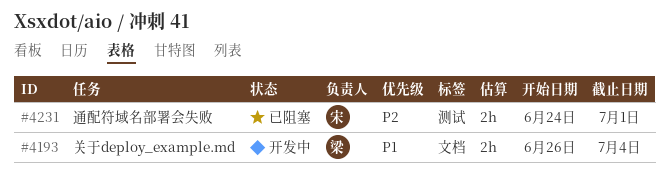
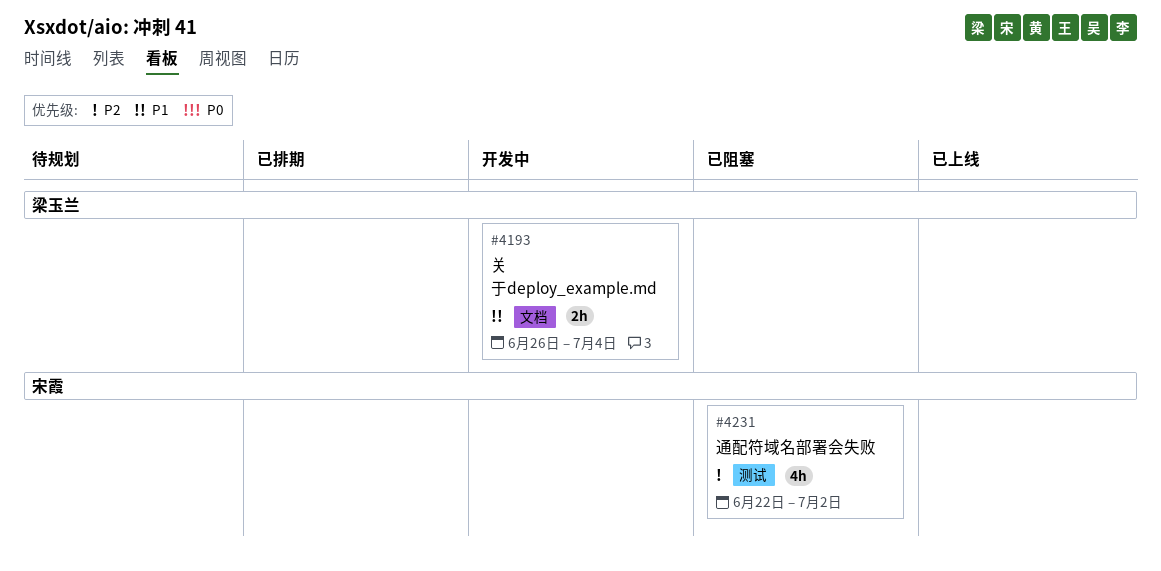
#4231, estimate: 2h -> 4h
#4231, start: Jun 24 -> Jun 22
#4231, due: Jul 1 -> Jul 2

